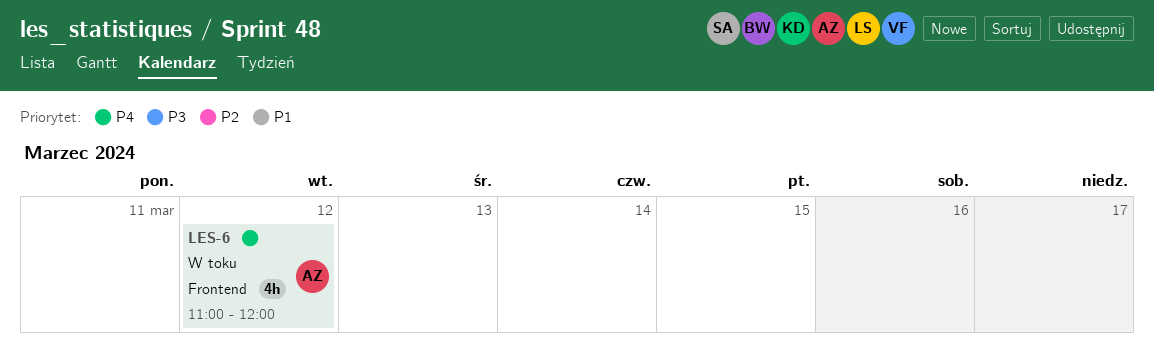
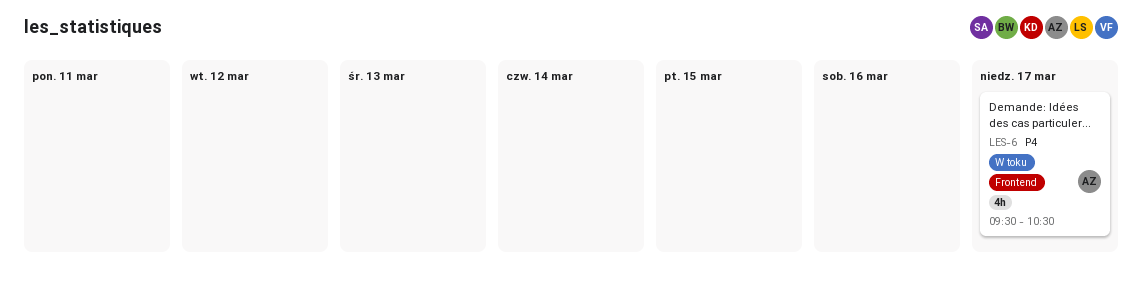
LES-6, day: Mar 12 -> Mar 17
LES-6, begins: 11:00 -> 09:30
LES-6, ends: 12:00 -> 10:30

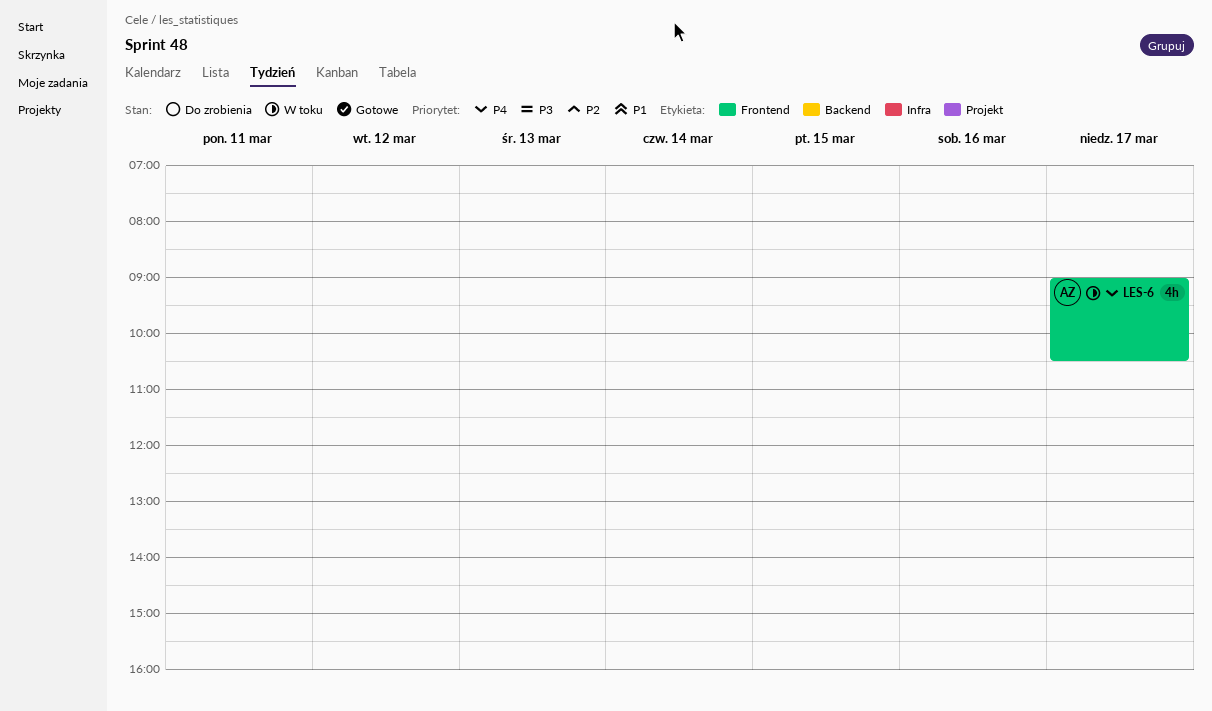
LES-6, begins: 09:30 -> 09:00

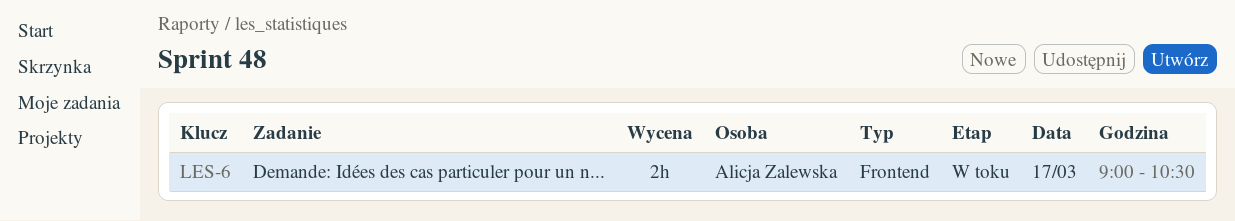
LES-6, estimate: 4h -> 2h

